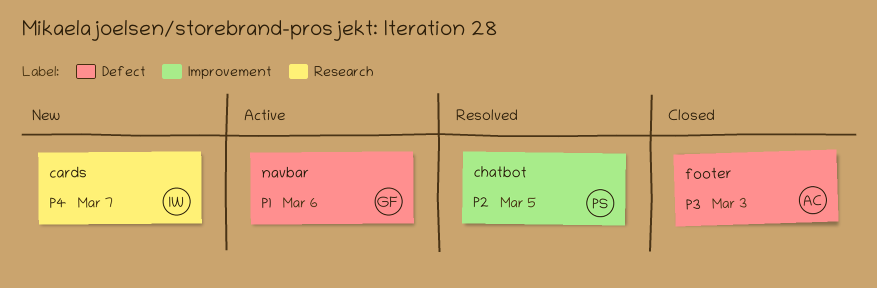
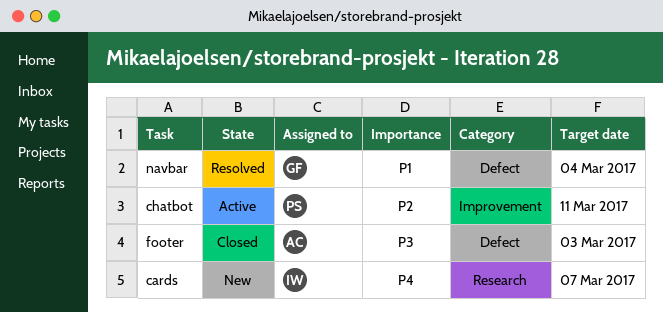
chatbot, status: Resolved -> Active
chatbot, due: Mar 5 -> Mar 11
navbar, status: Active -> Resolved
navbar, due: Mar 6 -> Mar 4

